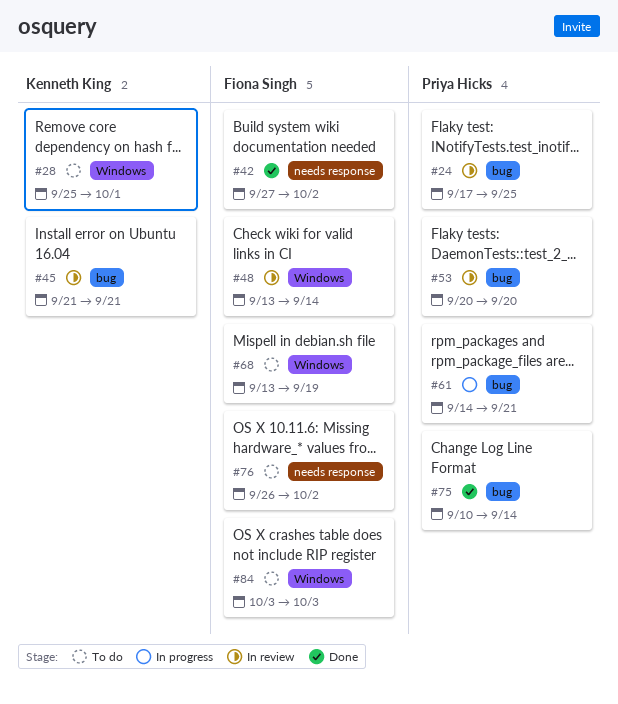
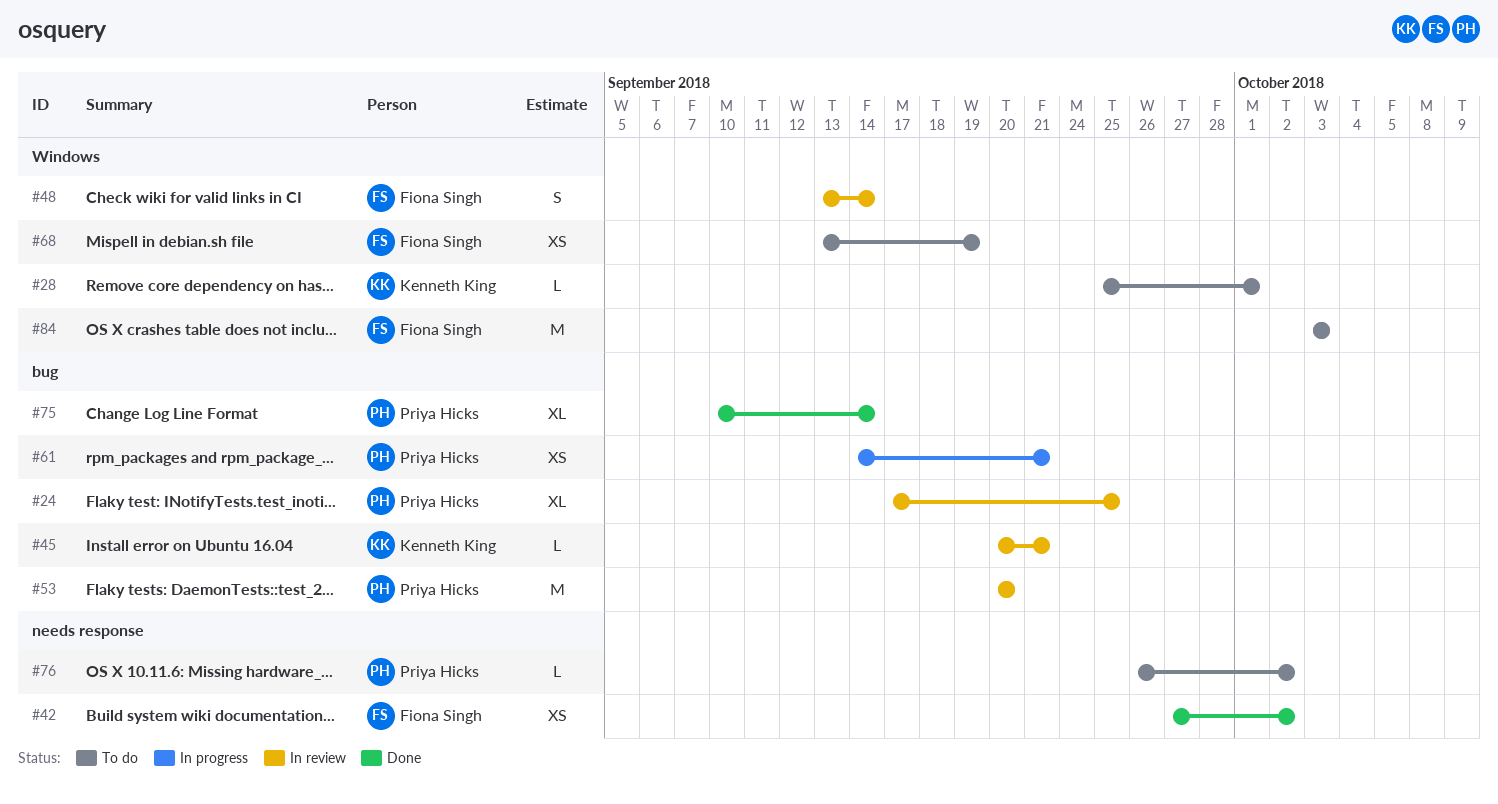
#45, start: Sep 21 -> Sep 20
#76, owner: Fiona Singh -> Priya Hicks

